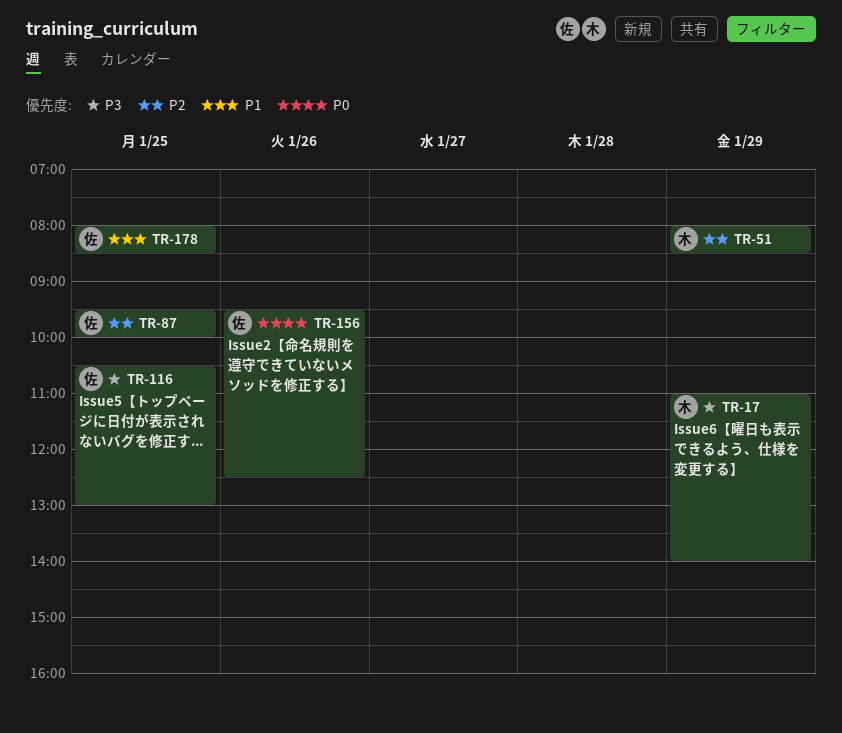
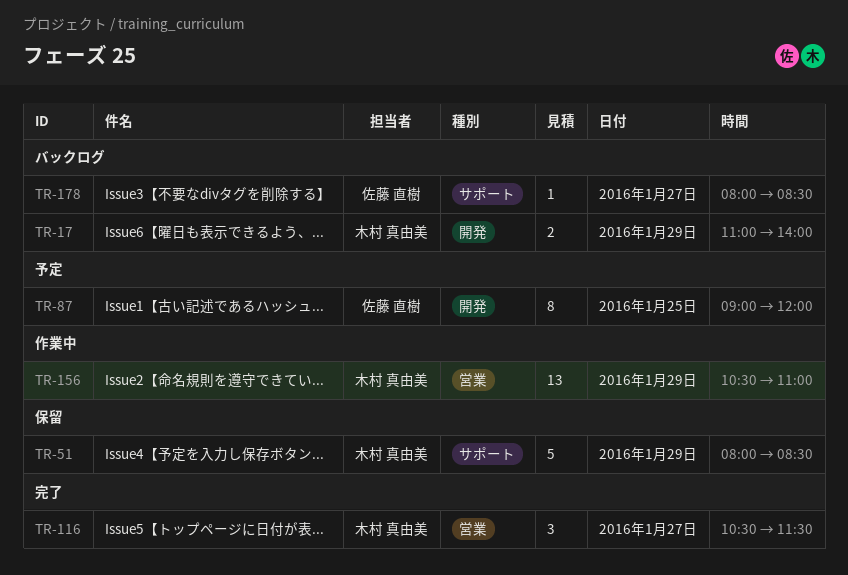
TR-87, begins: 09:30 -> 09:00
TR-87, ends: 10:00 -> 12:00
TR-116, owner: 佐藤 直樹 -> 木村 真由美
TR-116, day: Jan 25 -> Jan 27
TR-116, ends: 13:00 -> 11:30
TR-156, owner: 佐藤 直樹 -> 木村 真由美
TR-156, day: Jan 26 -> Jan 29
TR-156, begins: 09:30 -> 10:30
TR-156, ends: 12:30 -> 11:00
TR-178, day: Jan 25 -> Jan 27

